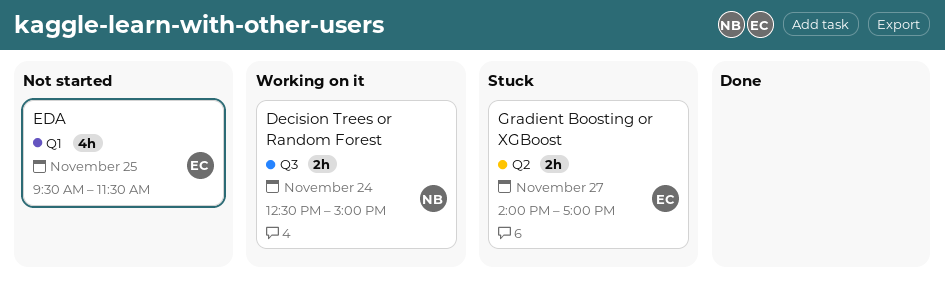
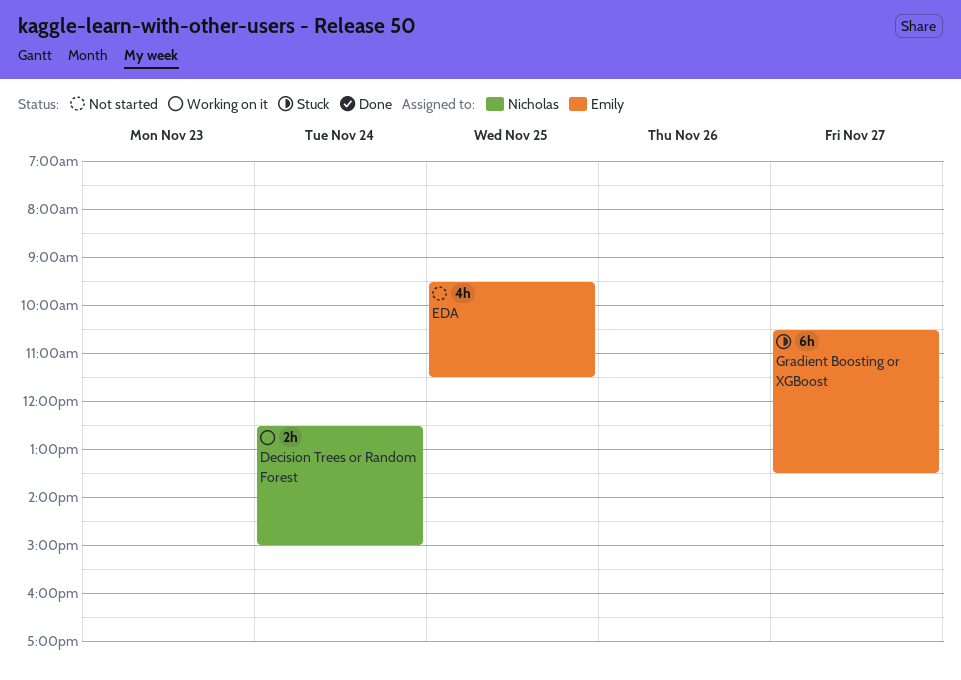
Gradient Boosting or XGBoost, estimate: 2h -> 6h
Gradient Boosting or XGBoost, begins: 14:00 -> 10:30
Gradient Boosting or XGBoost, ends: 17:00 -> 13:30

